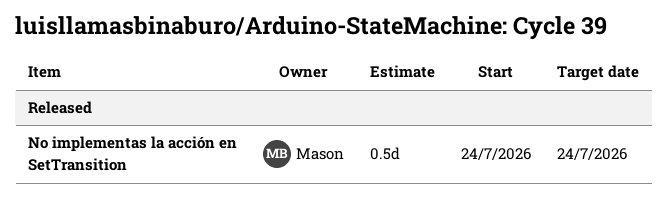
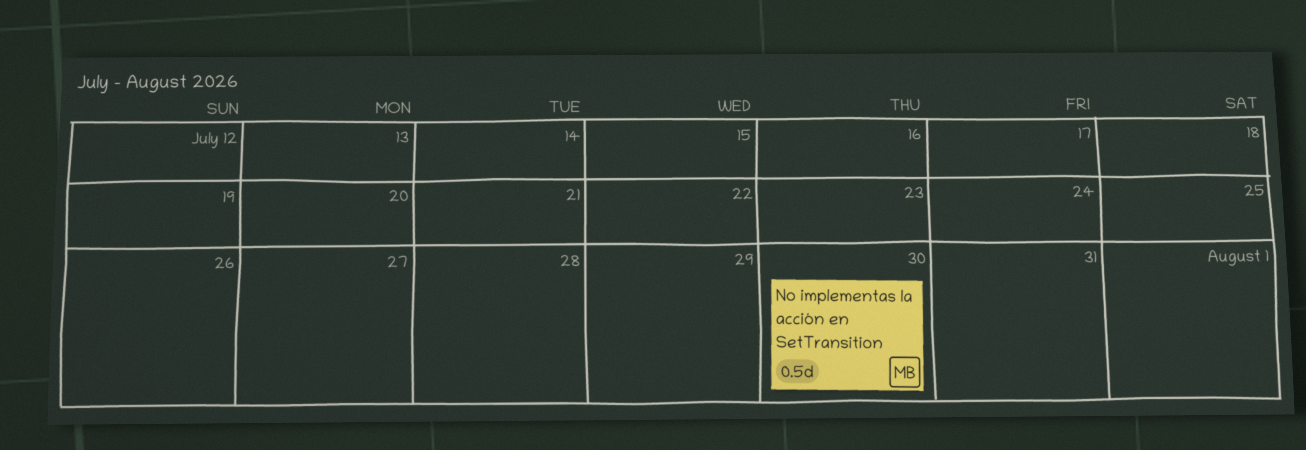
No implementas la acción en SetTransition, due: Jul 24 -> Jul 30

